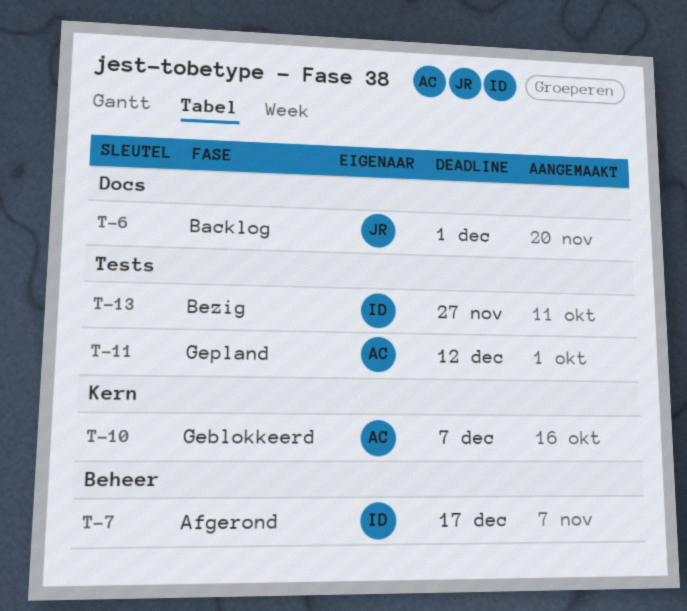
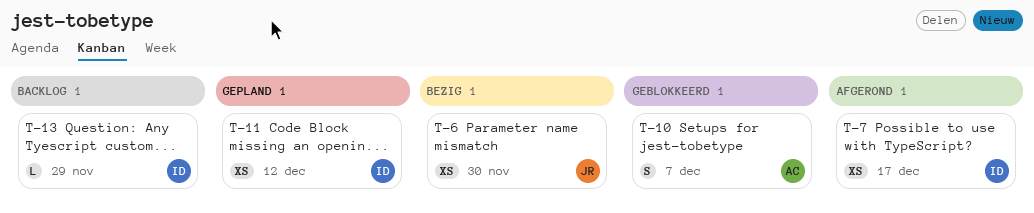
T-6, status: Backlog -> Bezig
T-6, due: Dec 1 -> Nov 30
T-11, owner: AC -> ID
T-13, status: Bezig -> Backlog
T-13, due: Nov 27 -> Nov 29

